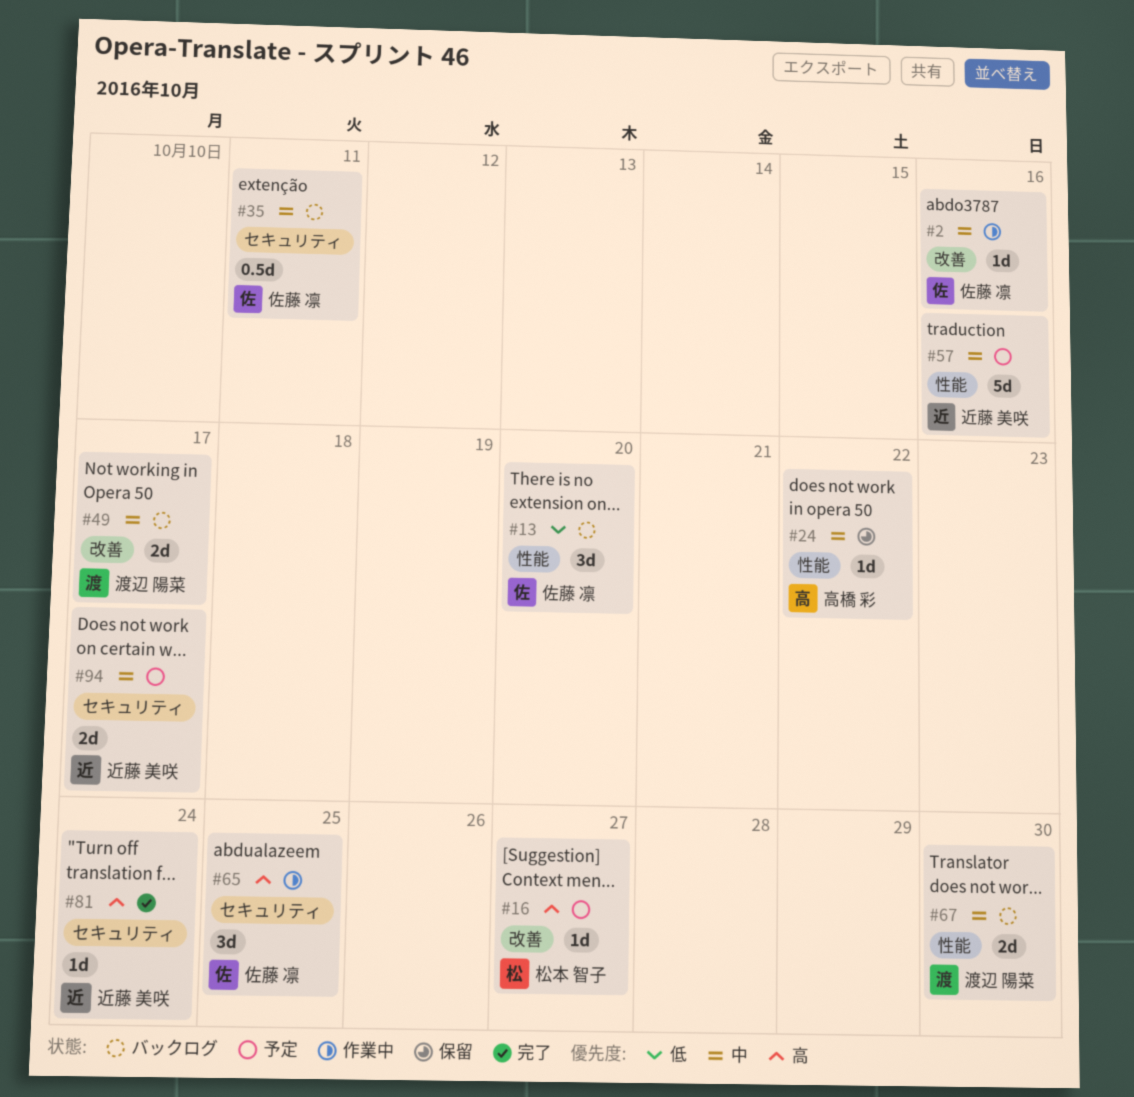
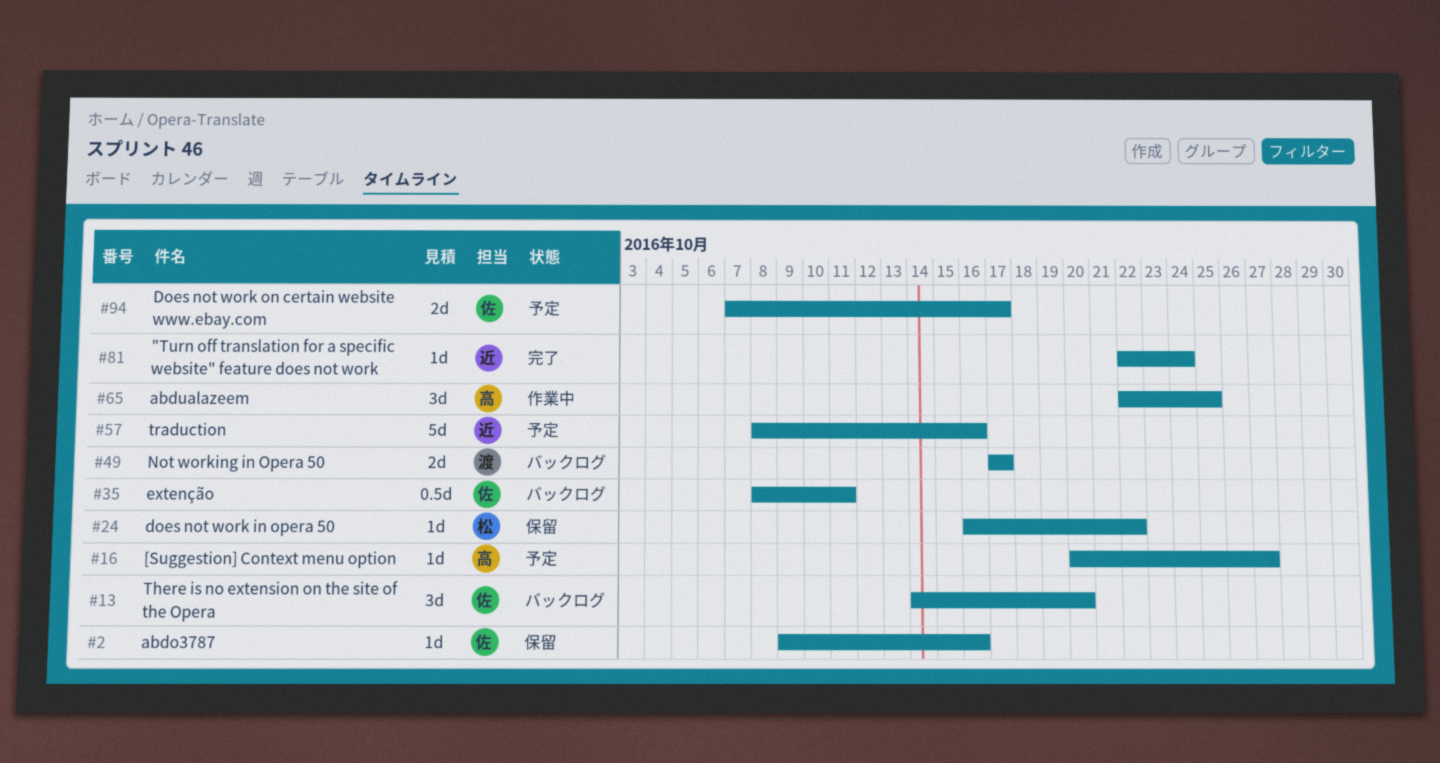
#2, status: 作業中 -> 保留
#16, owner: 松本 智子 -> 高橋 彩
#24, owner: 高橋 彩 -> 松本 智子
#65, owner: 佐藤 凛 -> 高橋 彩
#67: present -> none
#94, owner: 近藤 美咲 -> 佐藤 凛

